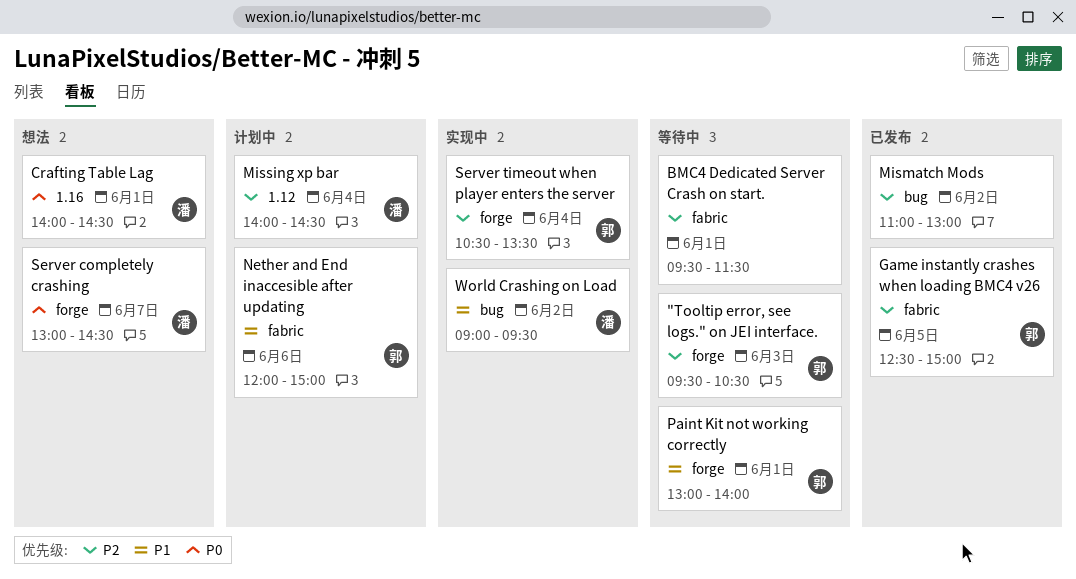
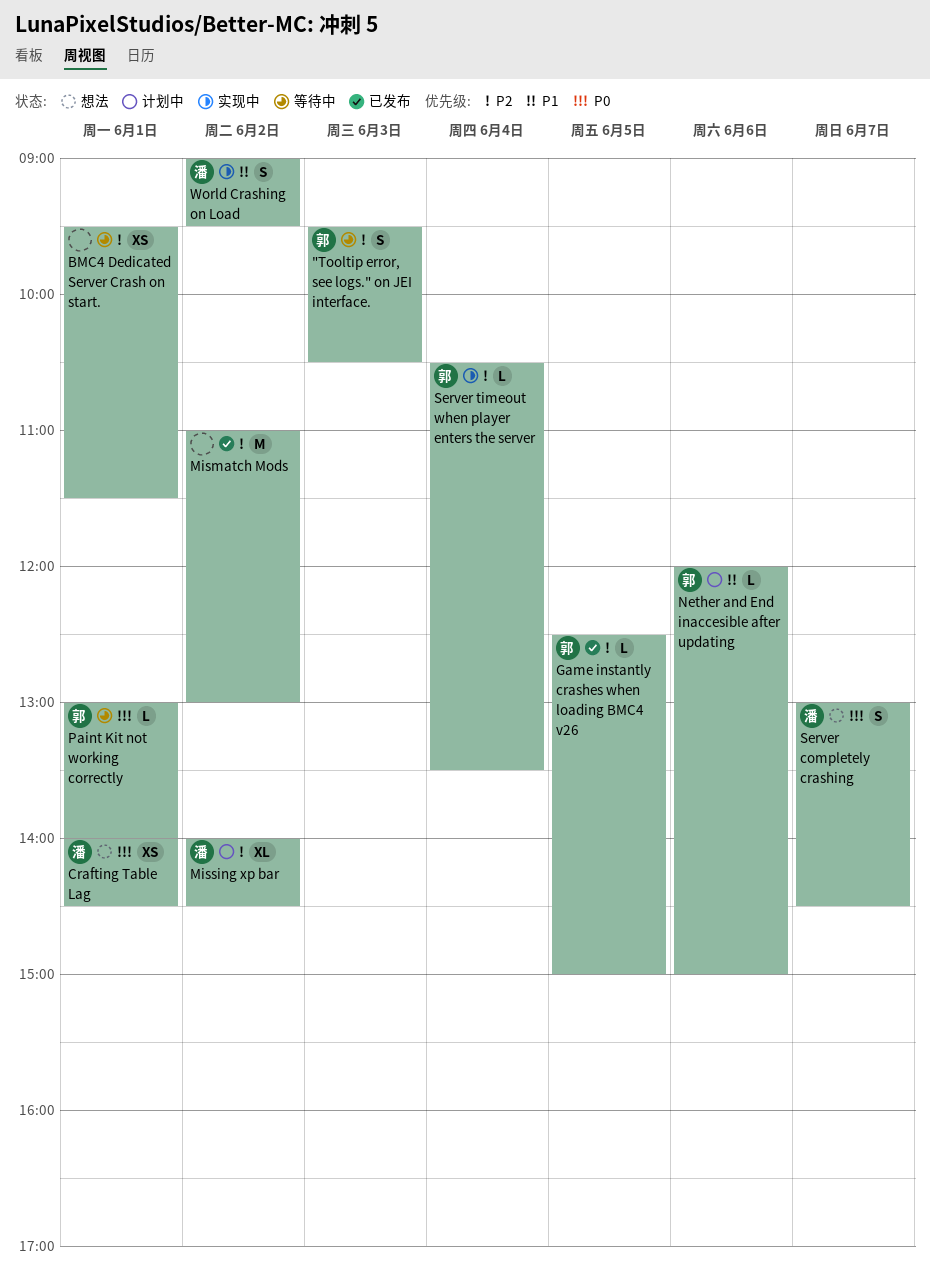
Missing xp bar, day: Jun 4 -> Jun 2
Paint Kit not working correctly, priority: P1 -> P0

